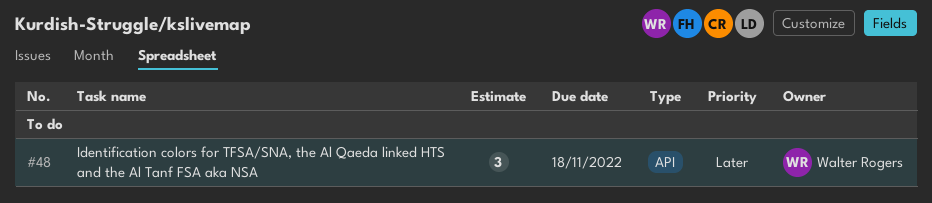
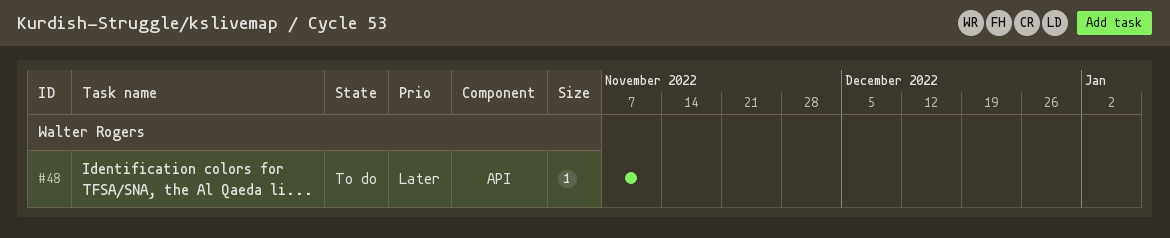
#48, estimate: 3 -> 1
#48, due: Nov 18 -> Nov 11

